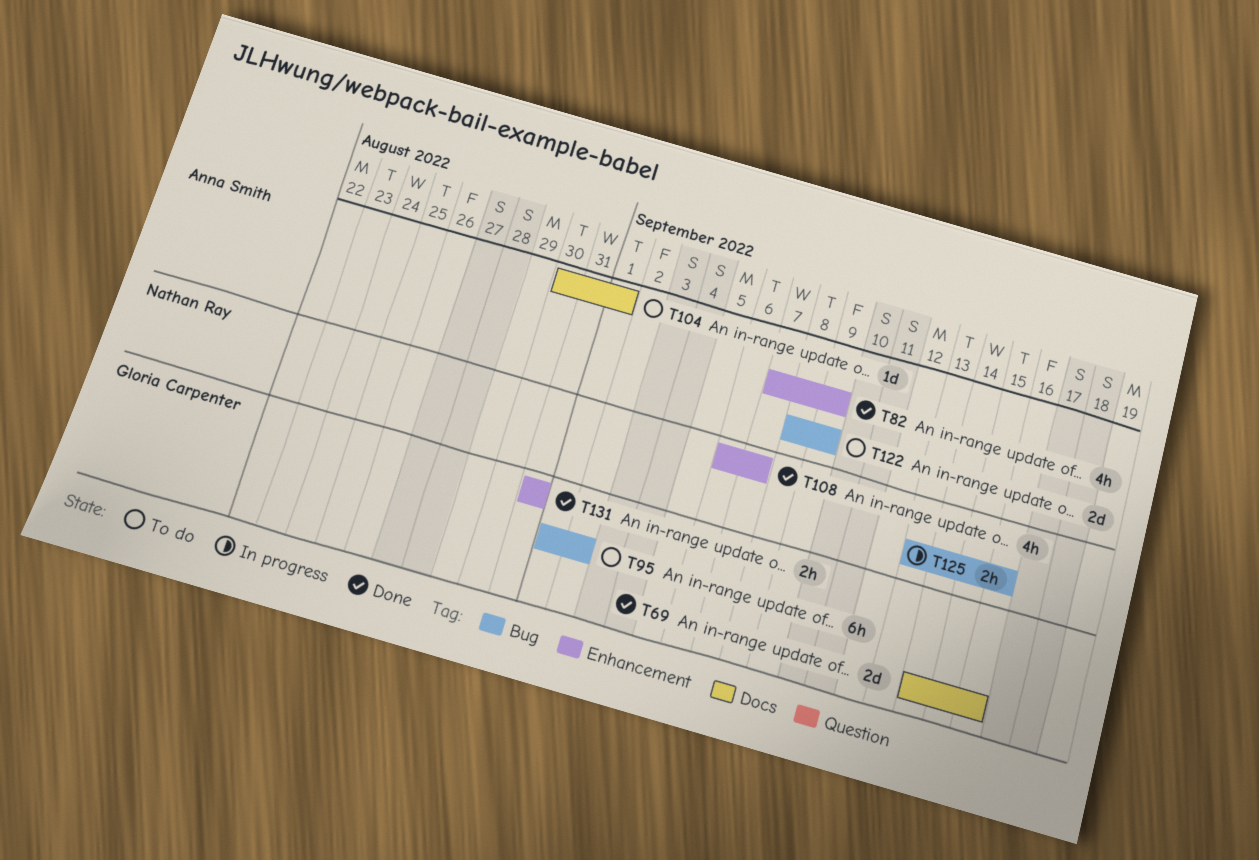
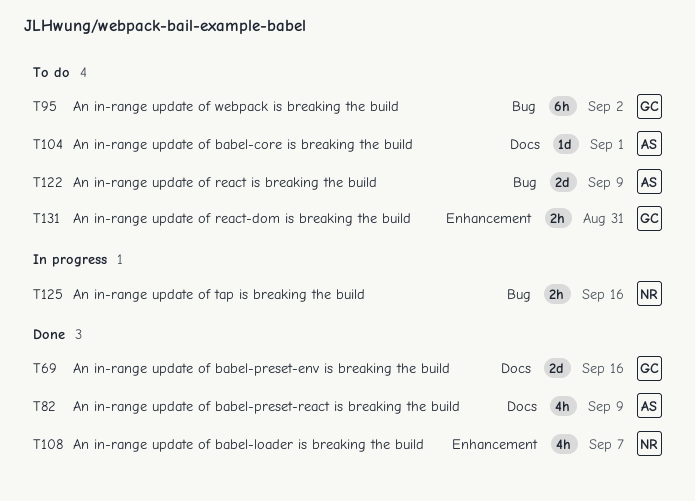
T82, label: Enhancement -> Docs
T131, status: Done -> To do

